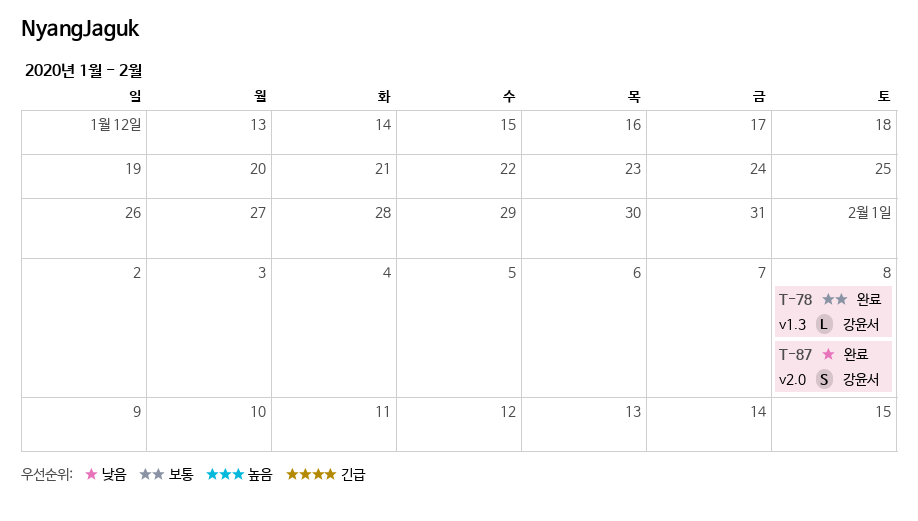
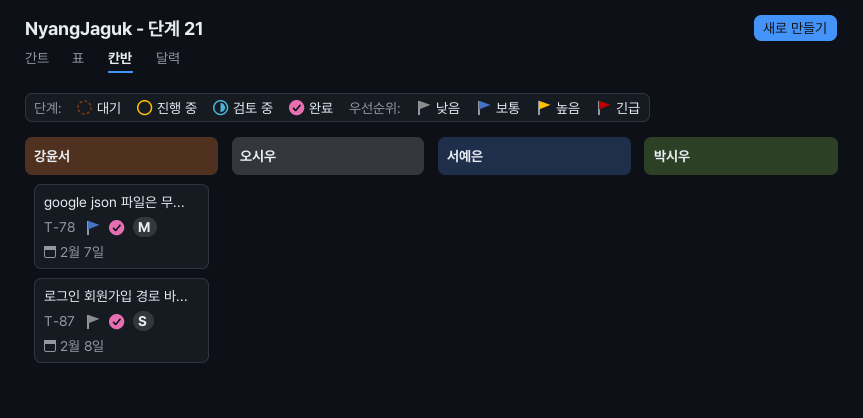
T-78, estimate: L -> M
T-78, due: Feb 8 -> Feb 7

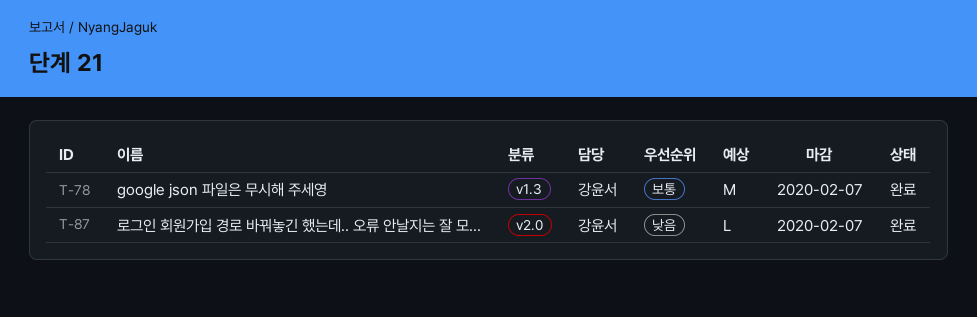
T-87, estimate: S -> L
T-87, due: Feb 8 -> Feb 7

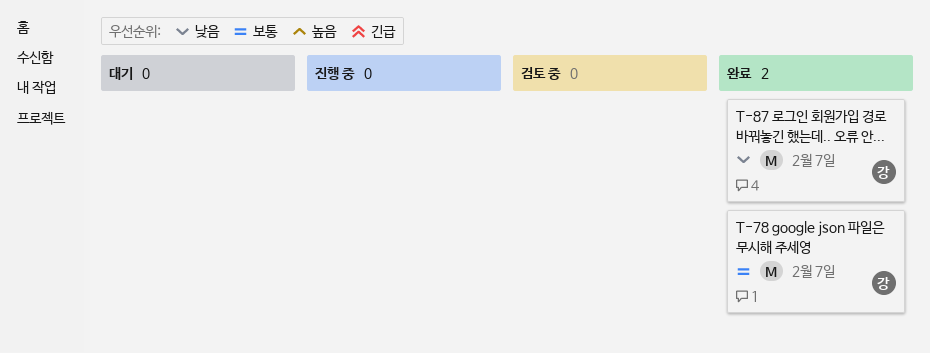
T-87, estimate: L -> M

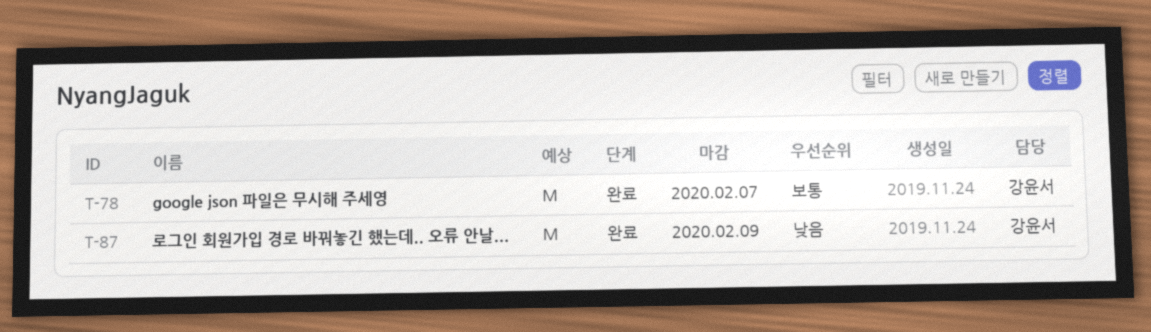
T-87, due: Feb 7 -> Feb 9

